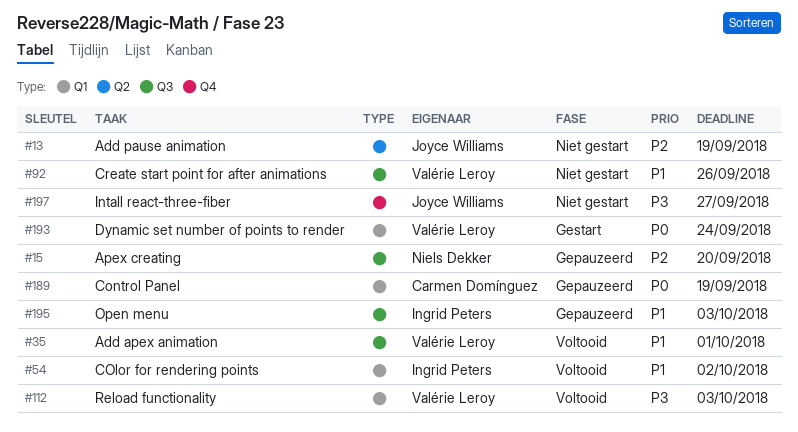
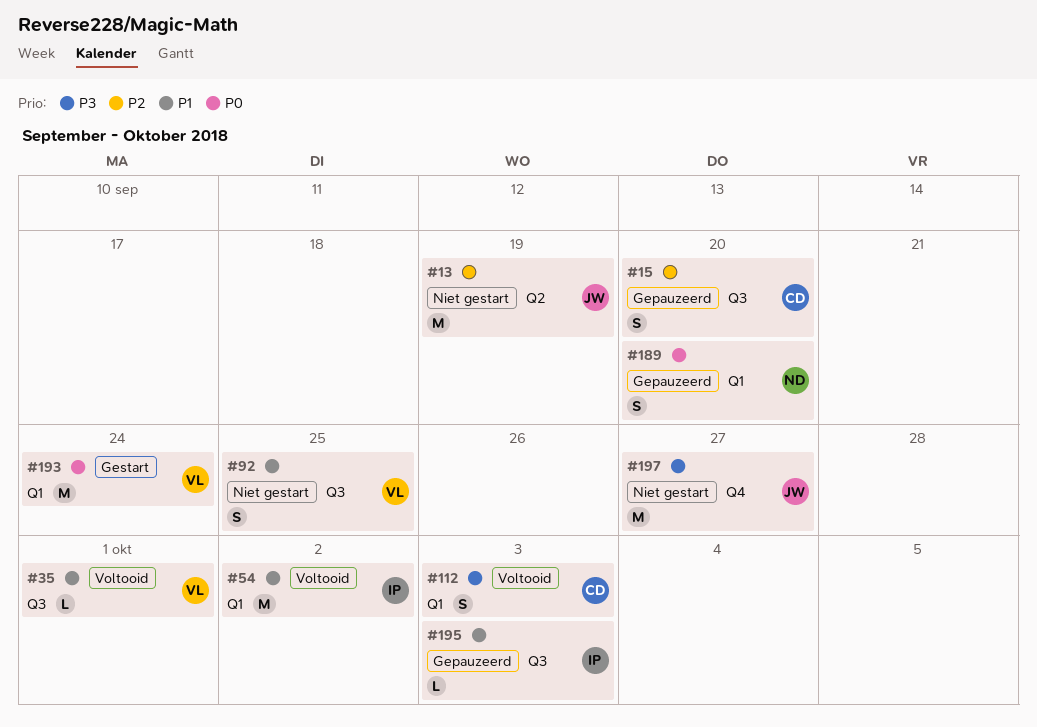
#15, owner: Niels Dekker -> Carmen Domínguez
#92, due: Sep 26 -> Sep 25
#112, owner: Valérie Leroy -> Carmen Domínguez
#189, owner: Carmen Domínguez -> Niels Dekker
#189, due: Sep 19 -> Sep 20

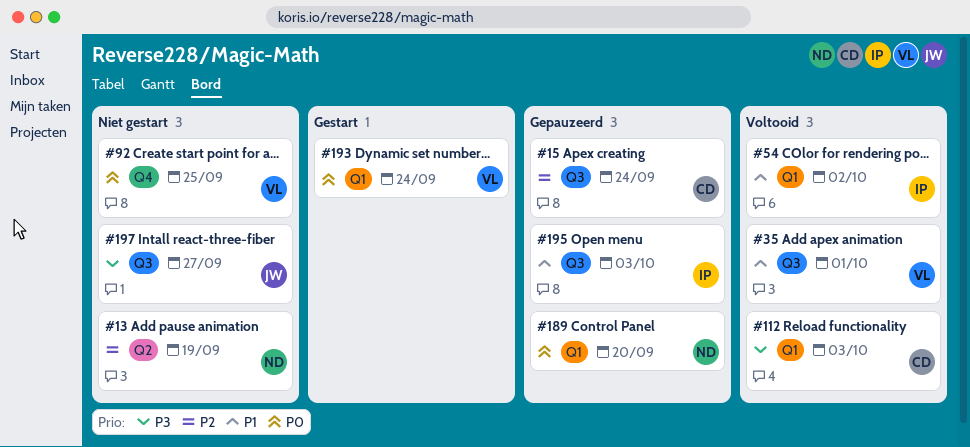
#13, owner: JW -> ND
#15, due: Sep 20 -> Sep 24
#92, priority: P1 -> P0
#92, label: Q3 -> Q4
#197, label: Q4 -> Q3

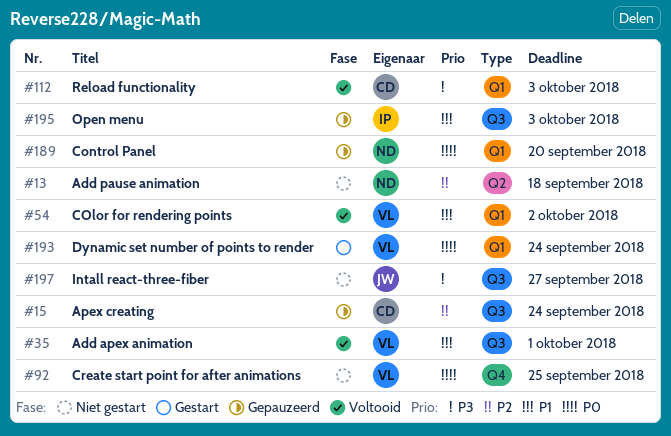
#13, due: Sep 19 -> Sep 18
#54, owner: IP -> VL

